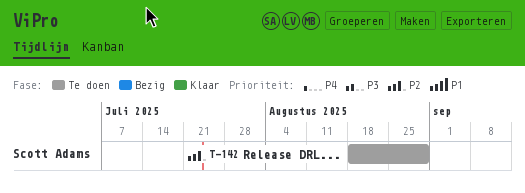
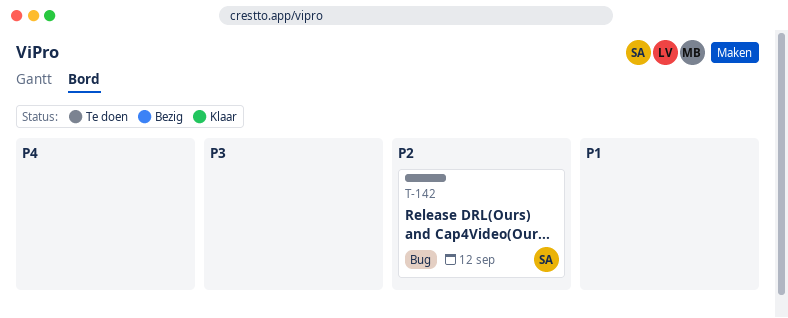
T-142, due: Aug 29 -> Sep 12

